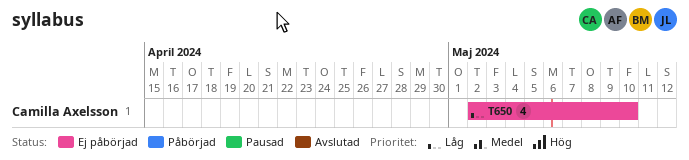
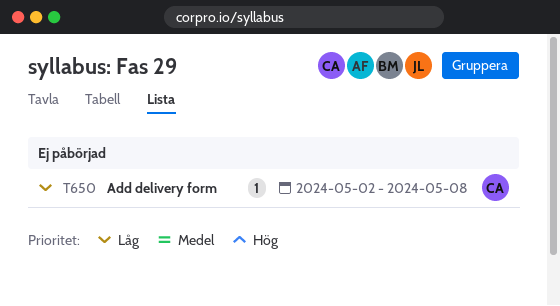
T650, estimate: 4 -> 1
T650, due: May 10 -> May 8

